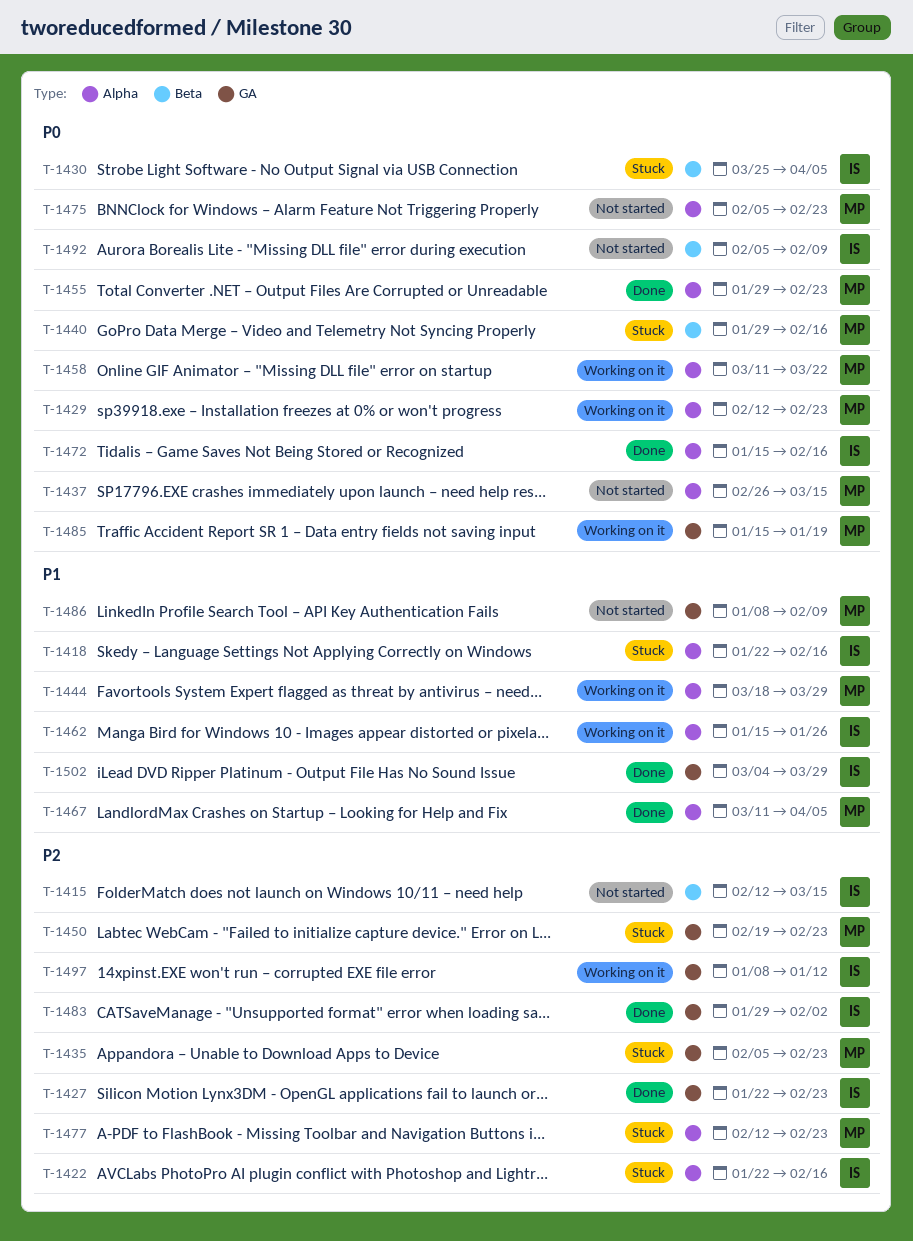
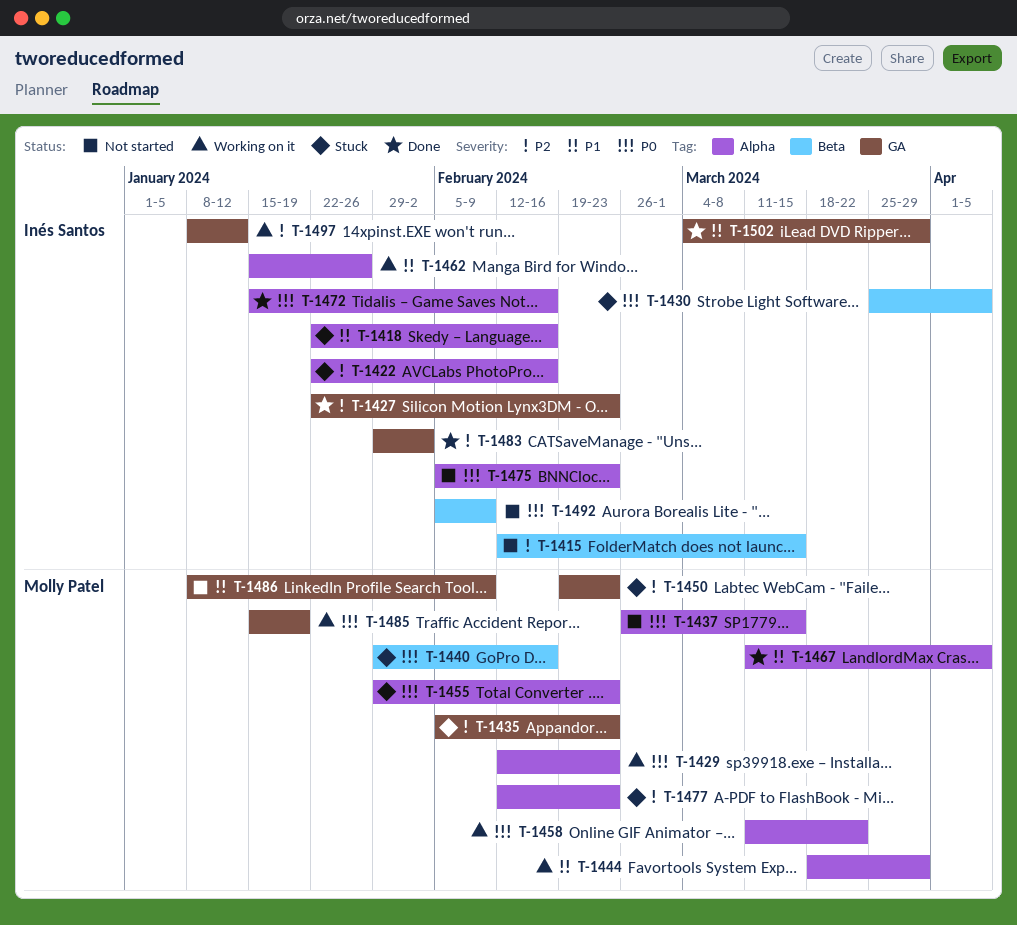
T-1455, status: Done -> Stuck
T-1475, owner: Molly Patel -> Inés Santos

